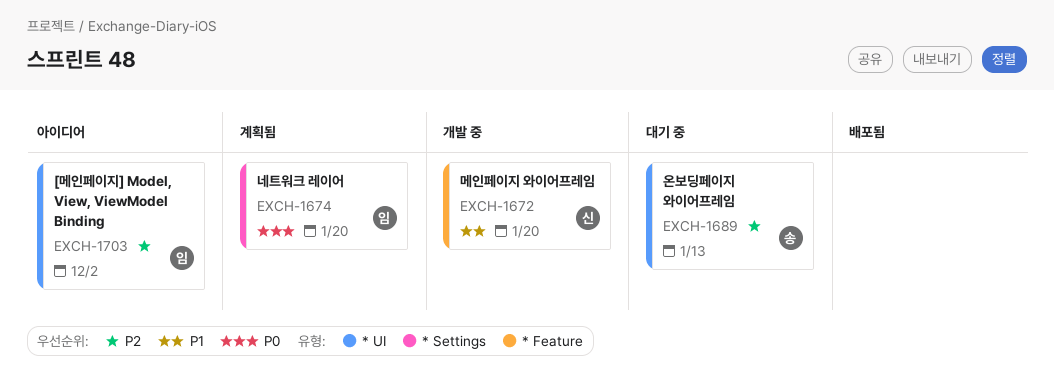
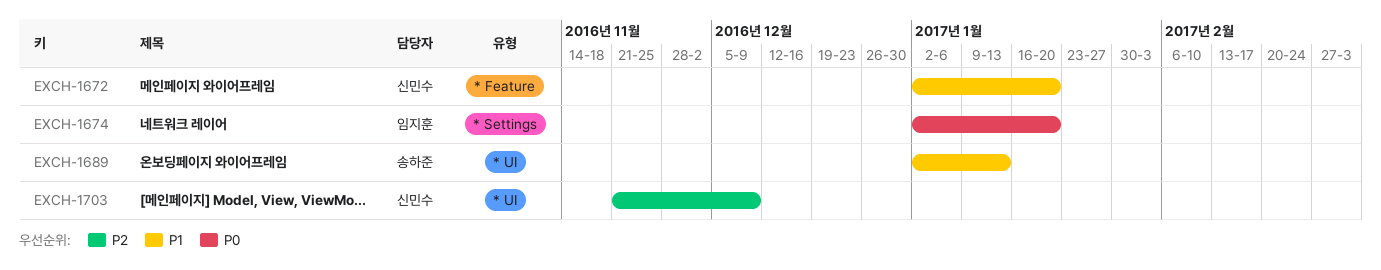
EXCH-1689, priority: P2 -> P1
EXCH-1703, owner: 임지훈 -> 신민수
EXCH-1703, due: Dec 2 -> Dec 9

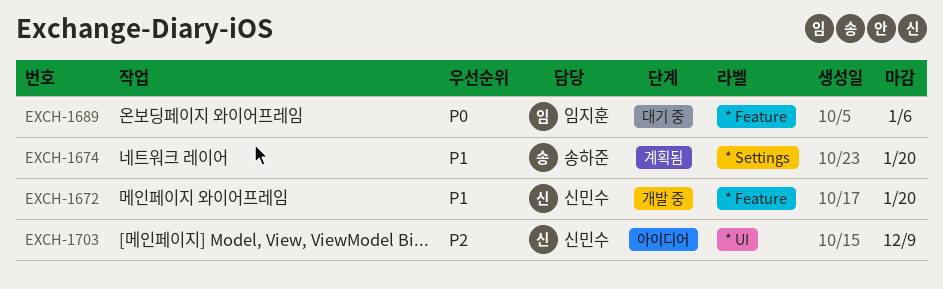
EXCH-1674, owner: 임지훈 -> 송하준
EXCH-1674, priority: P0 -> P1
EXCH-1689, owner: 송하준 -> 임지훈
EXCH-1689, priority: P1 -> P0
EXCH-1689, label: * UI -> * Feature
EXCH-1689, due: Jan 13 -> Jan 6

